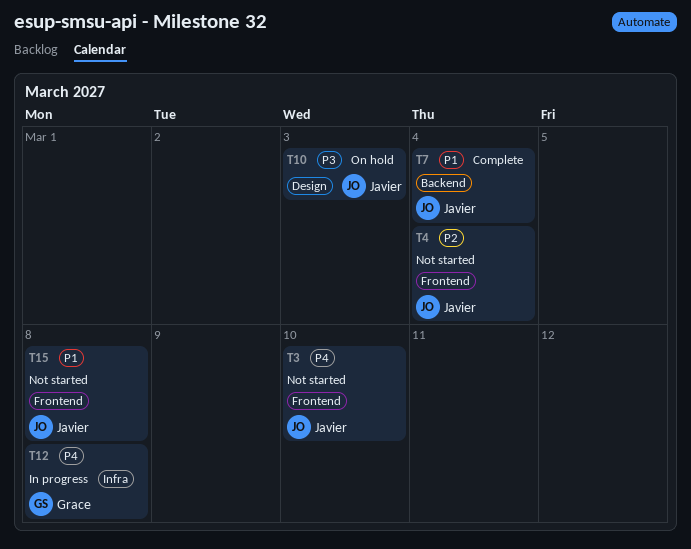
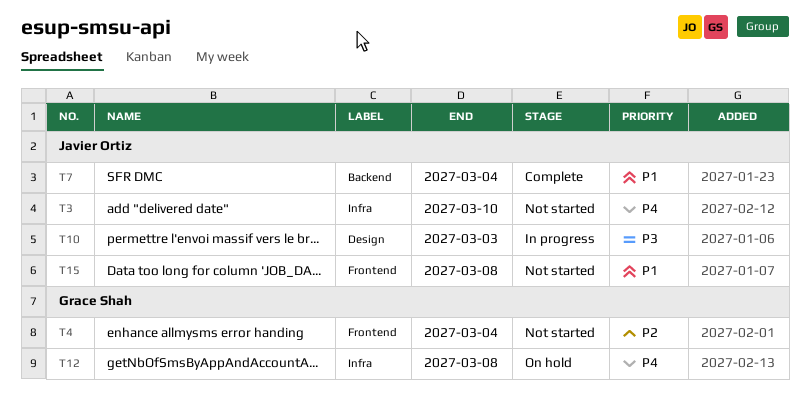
T3, label: Frontend -> Infra
T4, owner: Javier Ortiz -> Grace Shah
T10, status: On hold -> In progress
T12, status: In progress -> On hold

